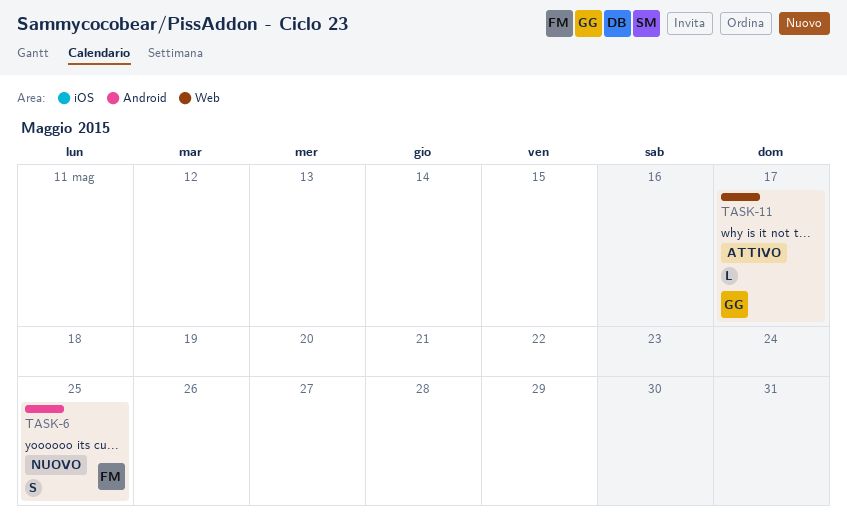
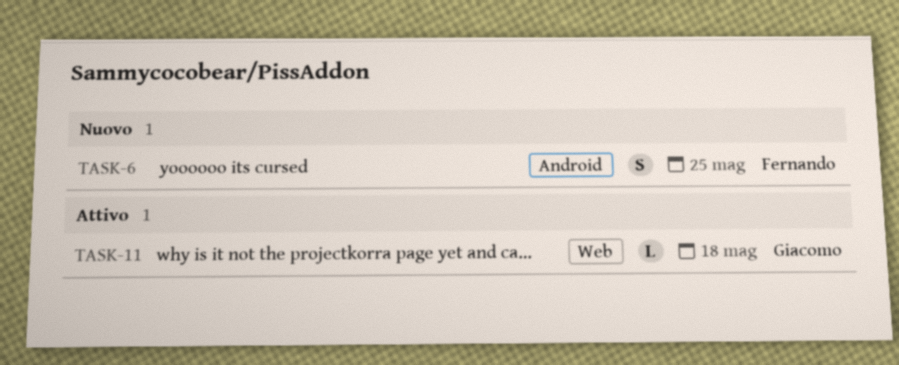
TASK-11, due: May 17 -> May 18

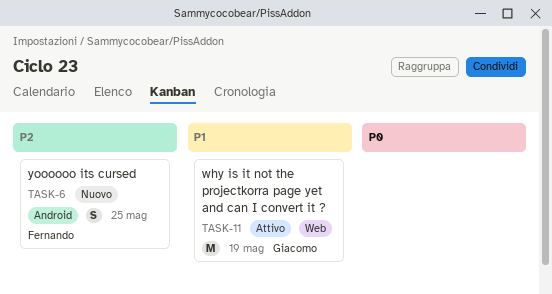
TASK-11, estimate: L -> M
TASK-11, due: May 18 -> May 19

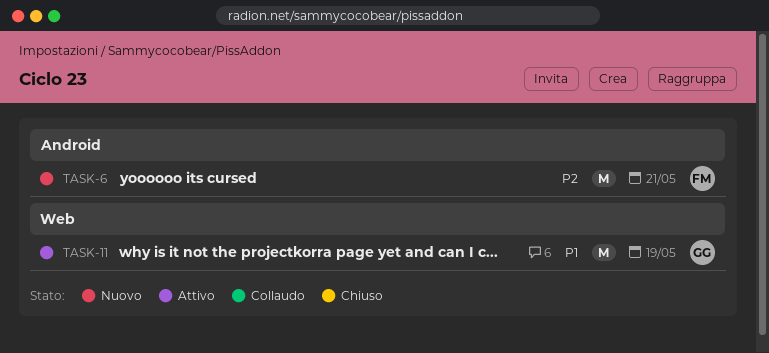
TASK-6, estimate: S -> M
TASK-6, due: May 25 -> May 21

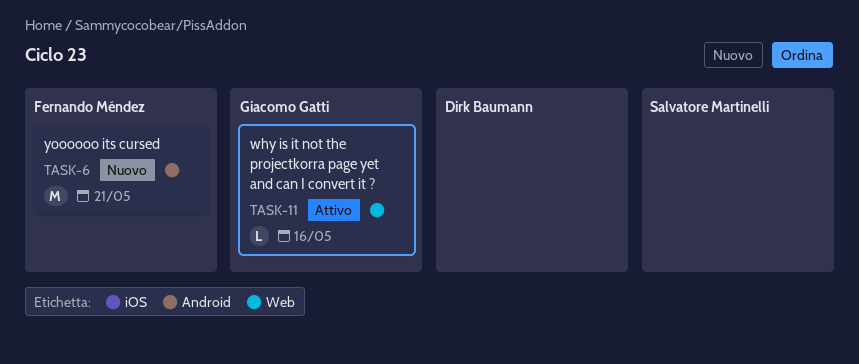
TASK-11, estimate: M -> L
TASK-11, due: May 19 -> May 16

